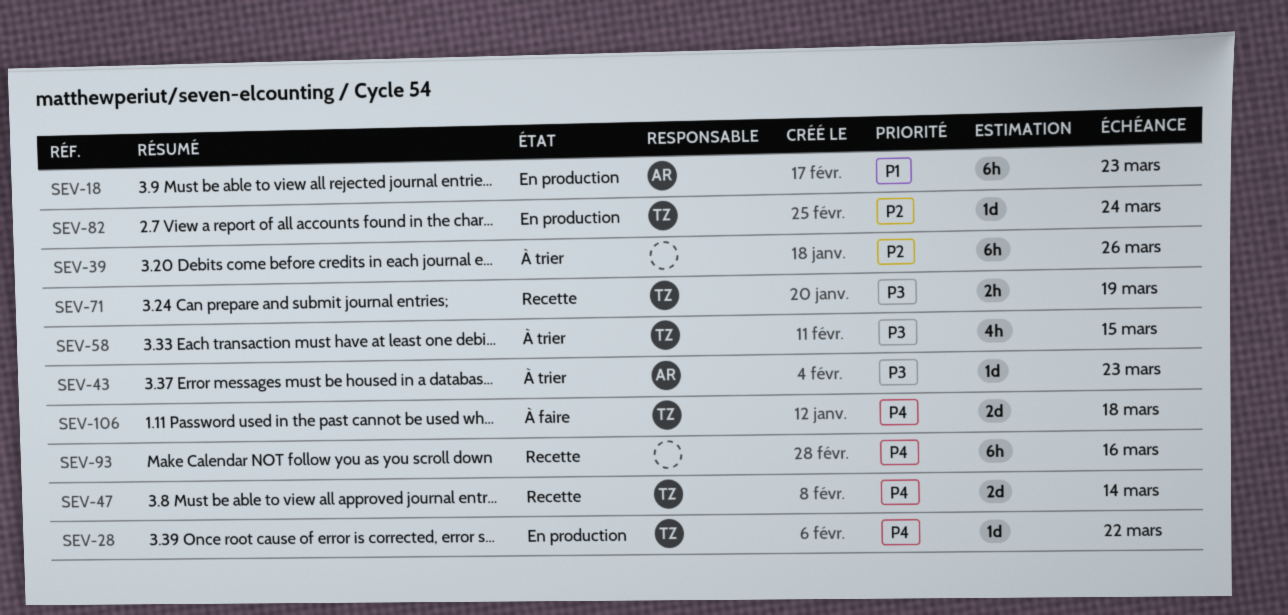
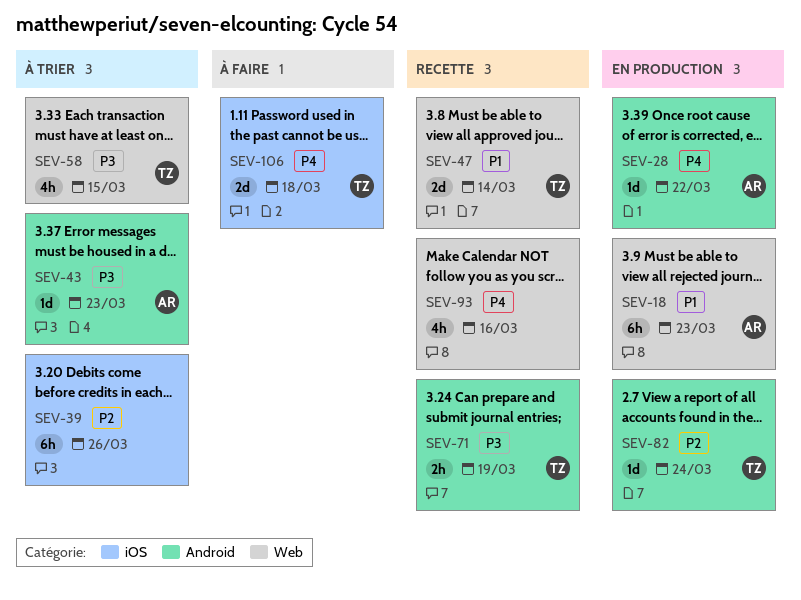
SEV-28, owner: TZ -> AR
SEV-47, priority: P4 -> P1
SEV-93, estimate: 6h -> 4h

